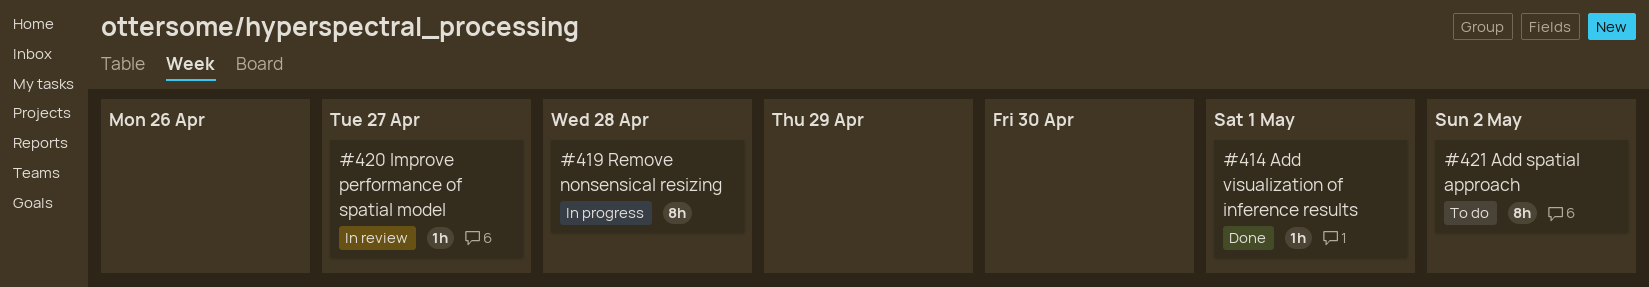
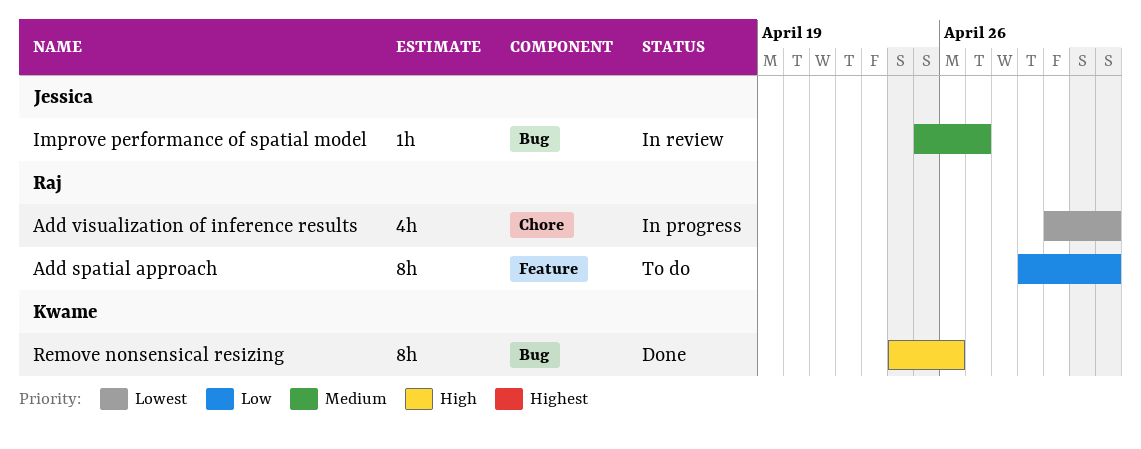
Add visualization of inference results, status: Done -> In progress
Add visualization of inference results, estimate: 1h -> 4h
Add visualization of inference results, due: May 1 -> May 2
Remove nonsensical resizing, status: In progress -> Done
Remove nonsensical resizing, due: Apr 28 -> Apr 26

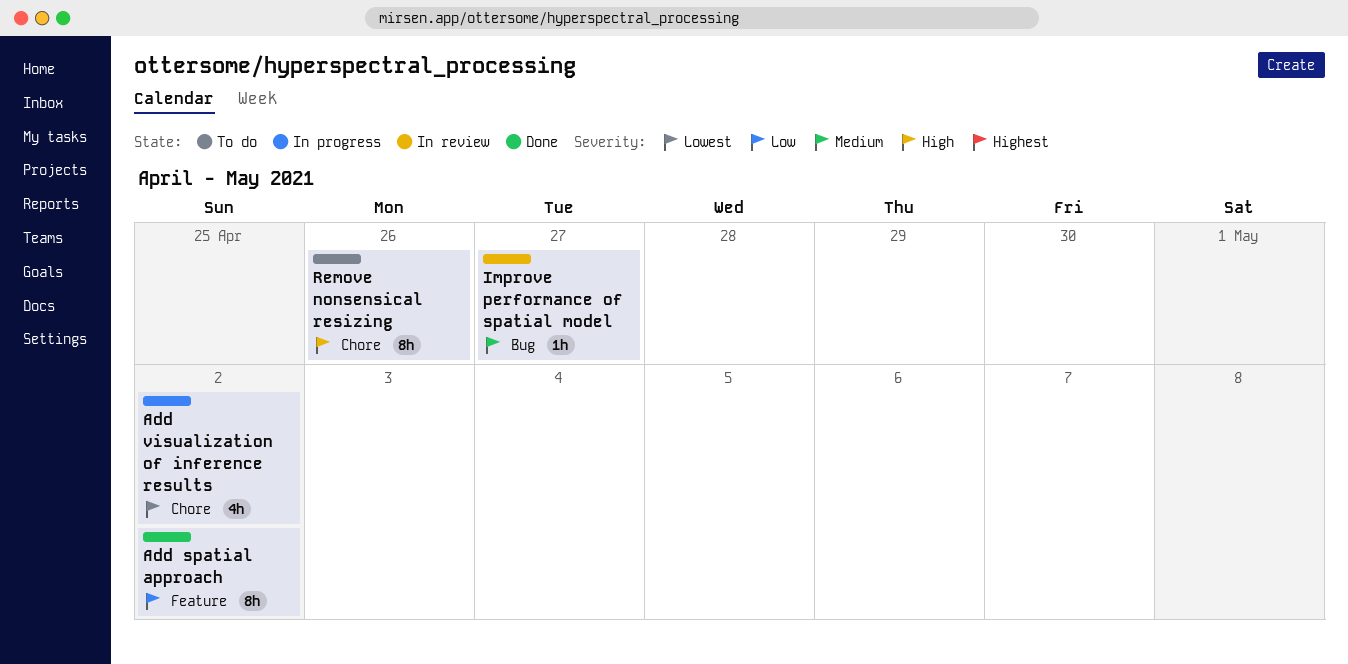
Add spatial approach, status: To do -> Done
Remove nonsensical resizing, status: Done -> To do
Remove nonsensical resizing, label: Bug -> Chore

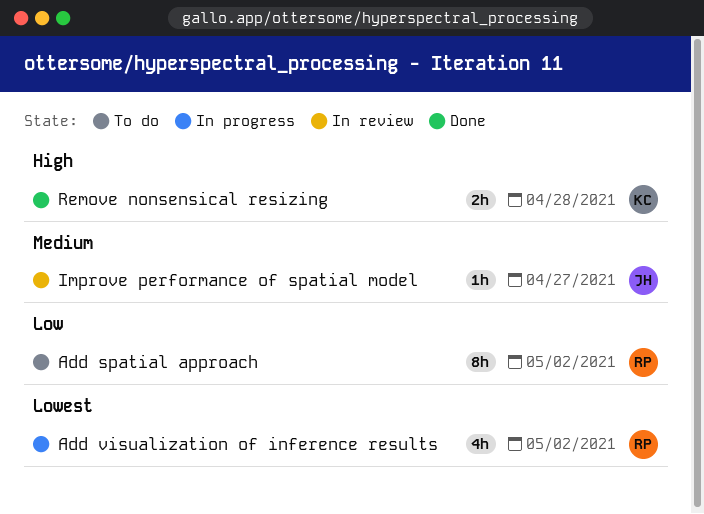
Add spatial approach, status: Done -> To do
Remove nonsensical resizing, status: To do -> Done
Remove nonsensical resizing, estimate: 8h -> 2h
Remove nonsensical resizing, due: Apr 26 -> Apr 28

